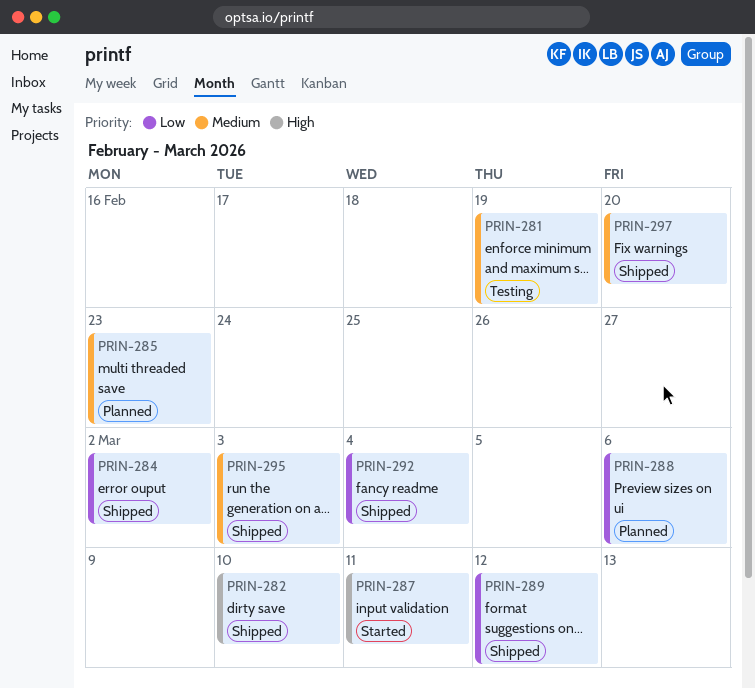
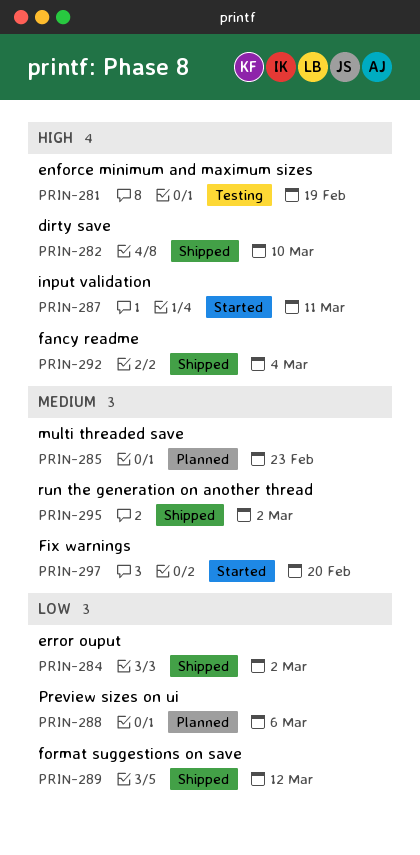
PRIN-281, priority: Medium -> High
PRIN-292, priority: Low -> High
PRIN-295, due: Mar 3 -> Mar 2
PRIN-297, status: Shipped -> Started

